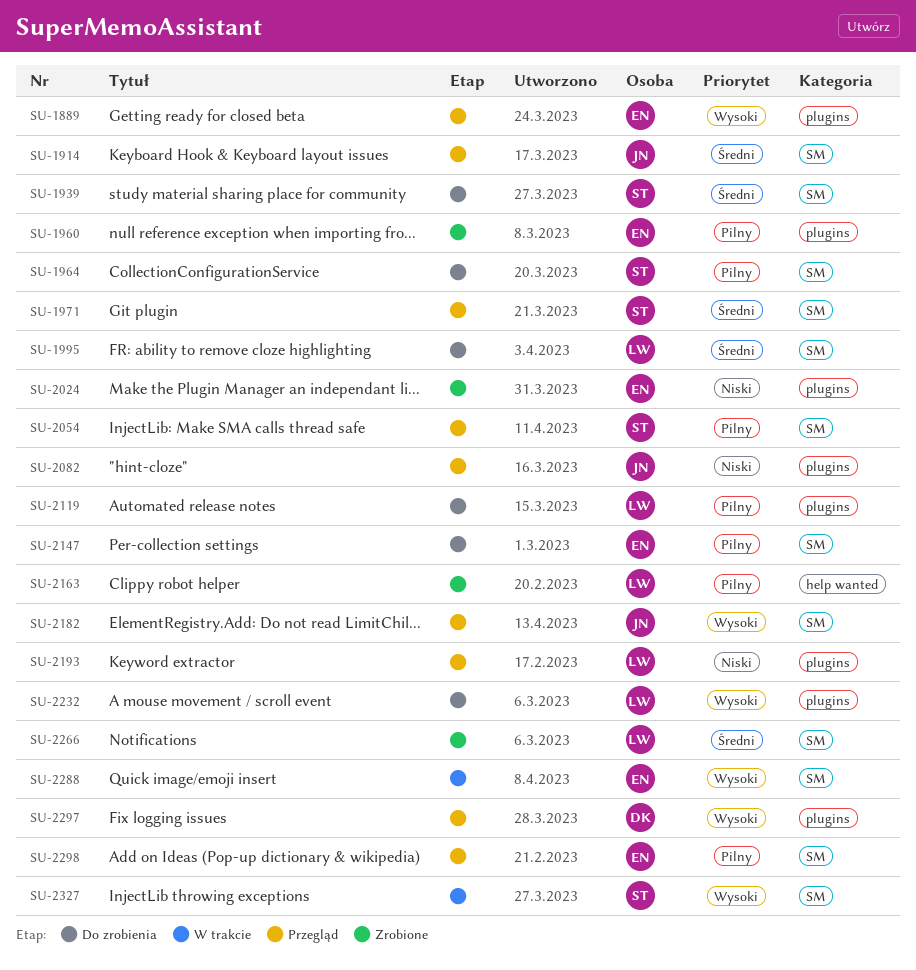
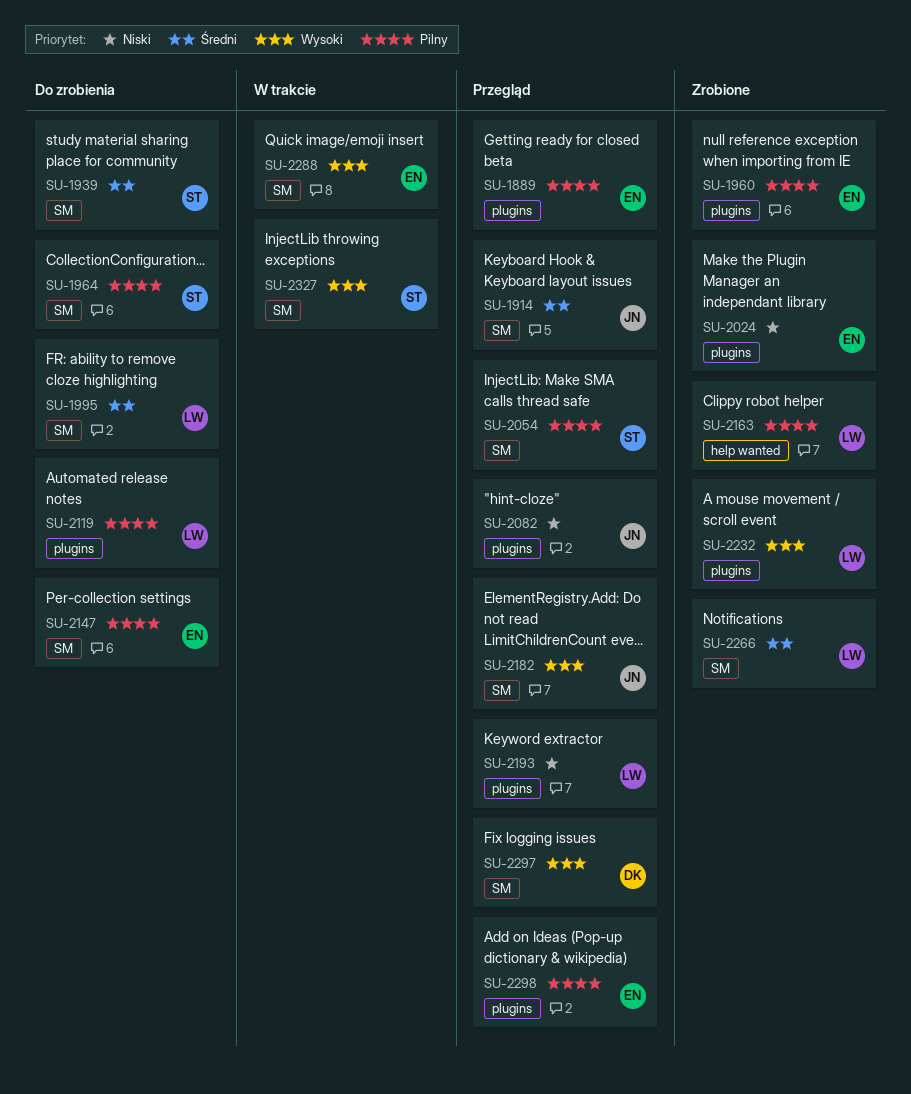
SU-1889, priority: Wysoki -> Pilny
SU-1971: present -> none
SU-2232, status: Do zrobienia -> Zrobione
SU-2297, label: plugins -> SM
SU-2298, label: SM -> plugins

